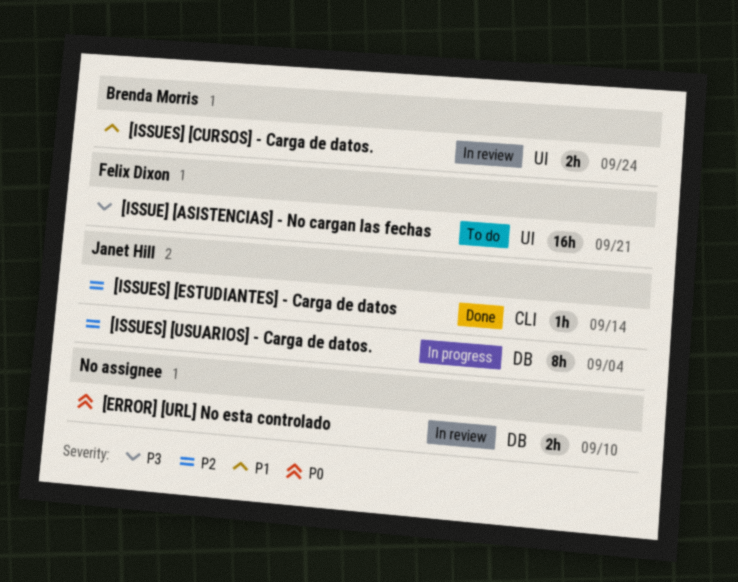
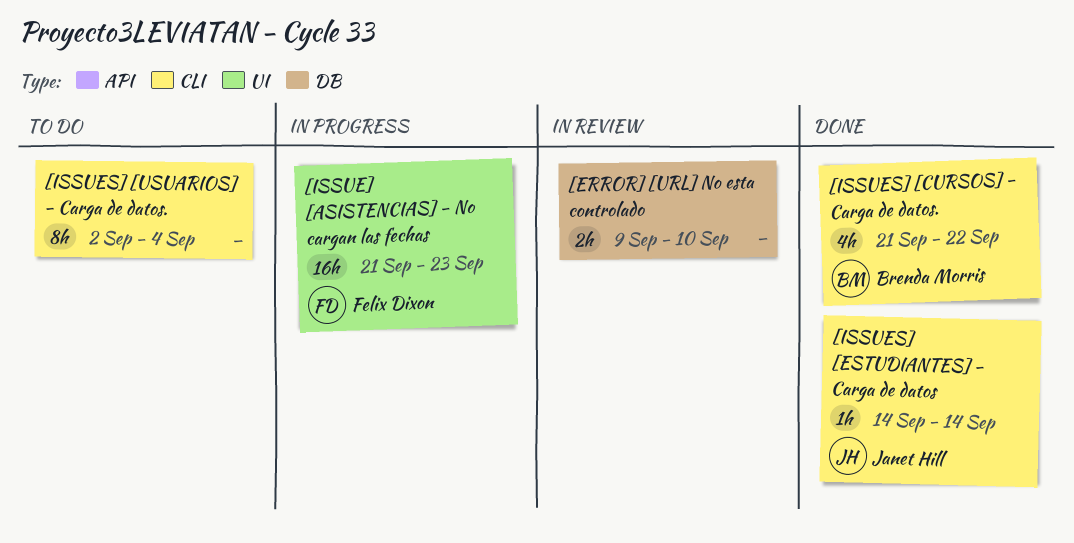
[ISSUE] [ASISTENCIAS] - No cargan las fechas, status: To do -> In progress
[ISSUE] [ASISTENCIAS] - No cargan las fechas, due: Sep 21 -> Sep 23
[ISSUES] [CURSOS] - Carga de datos., status: In review -> Done
[ISSUES] [CURSOS] - Carga de datos., label: UI -> CLI
[ISSUES] [CURSOS] - Carga de datos., estimate: 2h -> 4h
[ISSUES] [CURSOS] - Carga de datos., due: Sep 24 -> Sep 22
[ISSUES] [USUARIOS] - Carga de datos., status: In progress -> To do
[ISSUES] [USUARIOS] - Carga de datos., owner: Janet Hill -> none
[ISSUES] [USUARIOS] - Carga de datos., label: DB -> CLI

